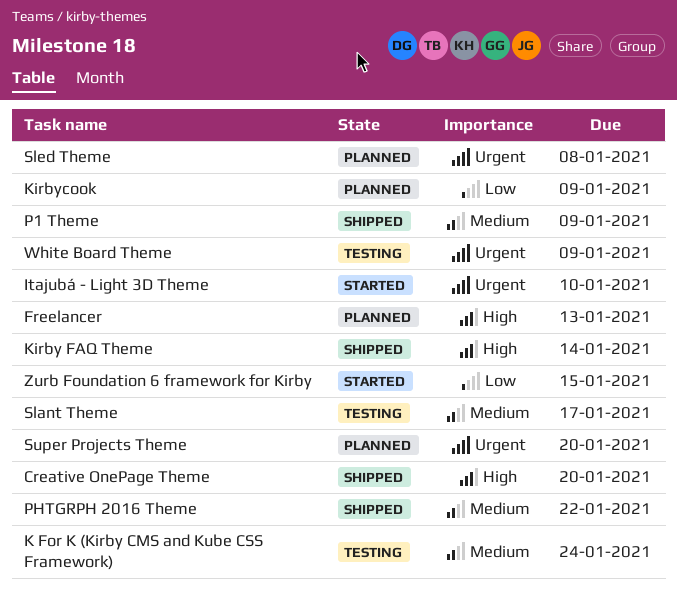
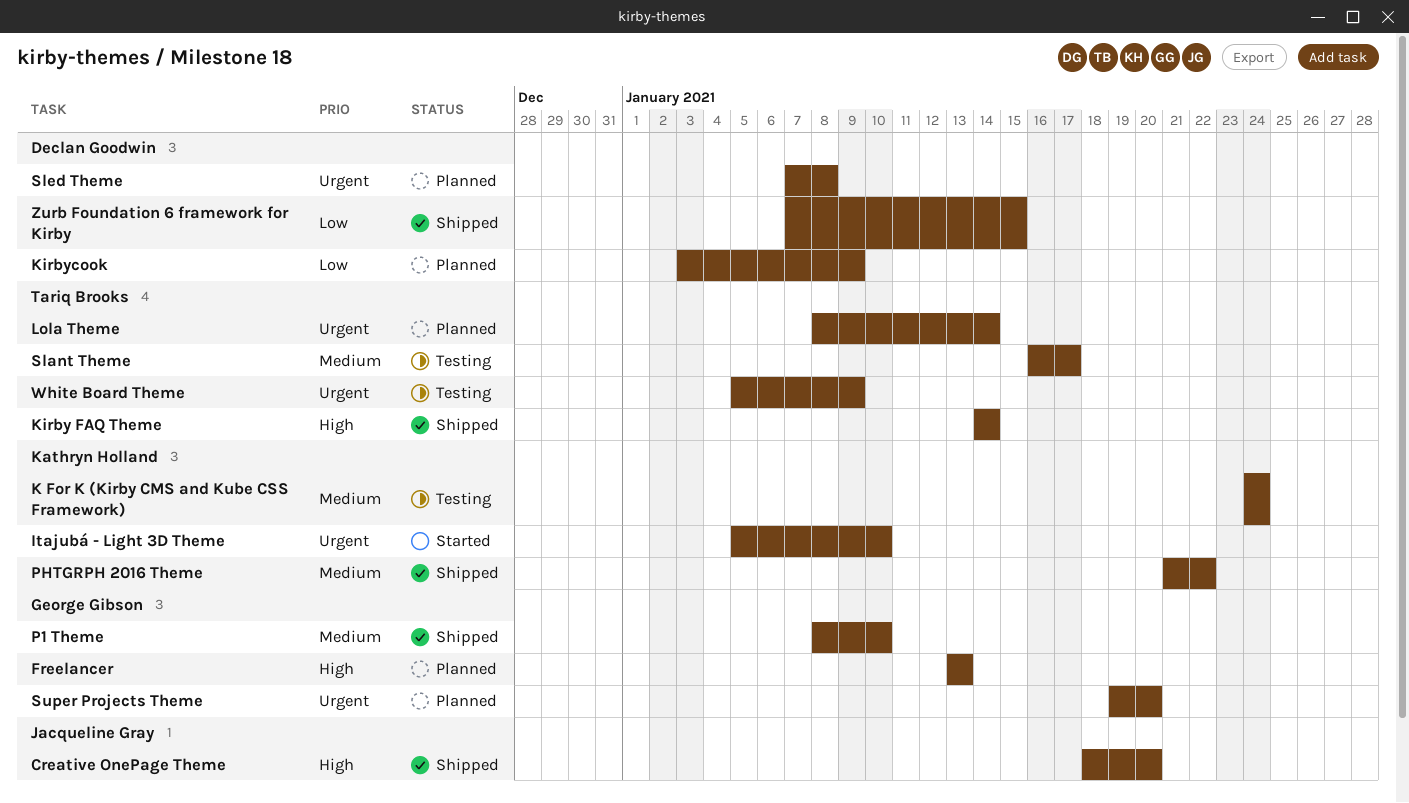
Lola Theme: none -> present
P1 Theme, due: Jan 9 -> Jan 10
Zurb Foundation 6 framework for Kirby, status: Started -> Shipped

